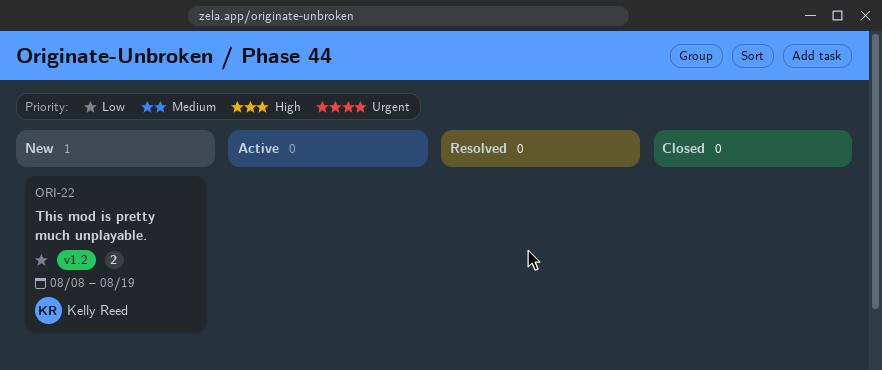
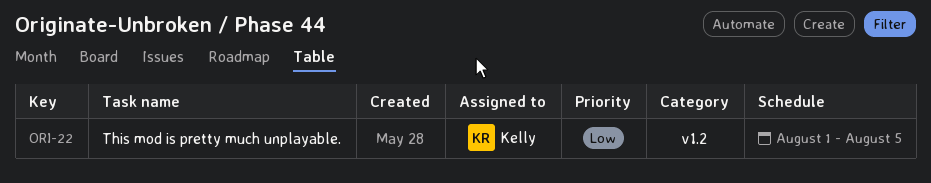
ORI-22, start: Aug 8 -> Aug 1
ORI-22, due: Aug 19 -> Aug 5

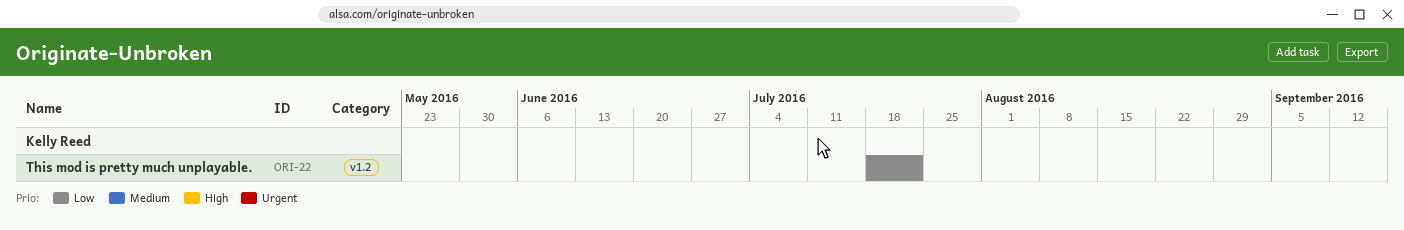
ORI-22, start: Aug 1 -> Jul 18
ORI-22, due: Aug 5 -> Jul 22

